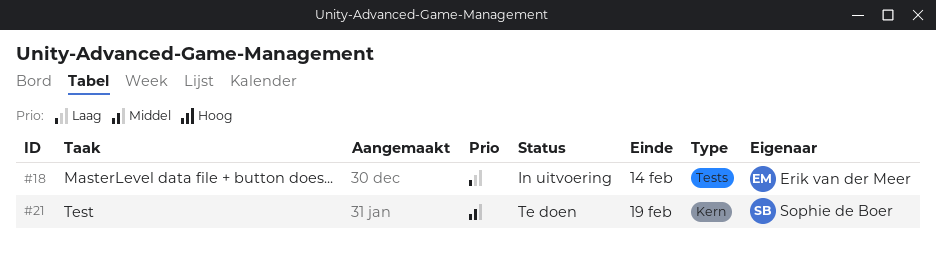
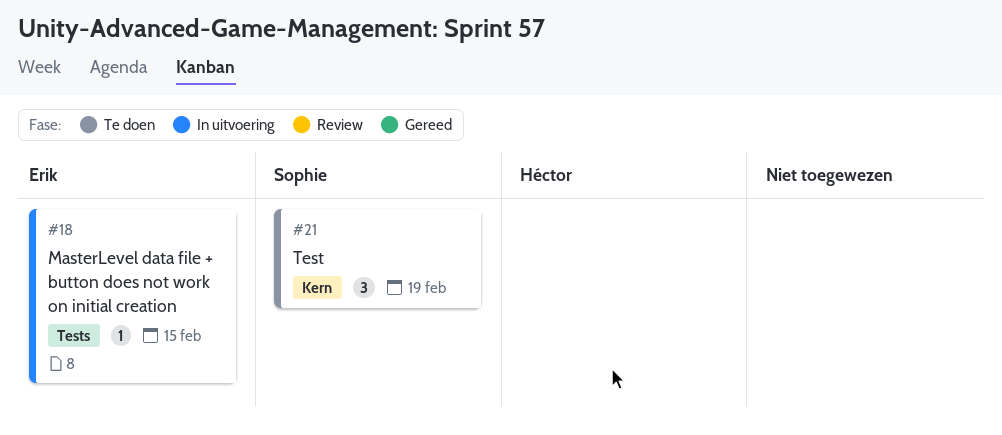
#18, due: Feb 14 -> Feb 15

